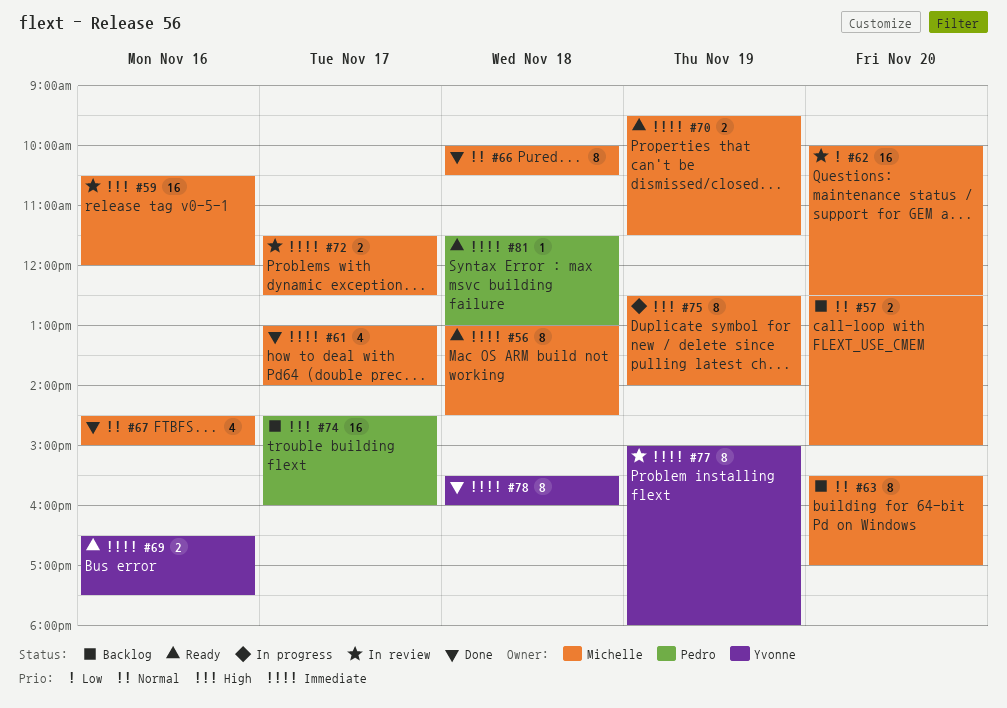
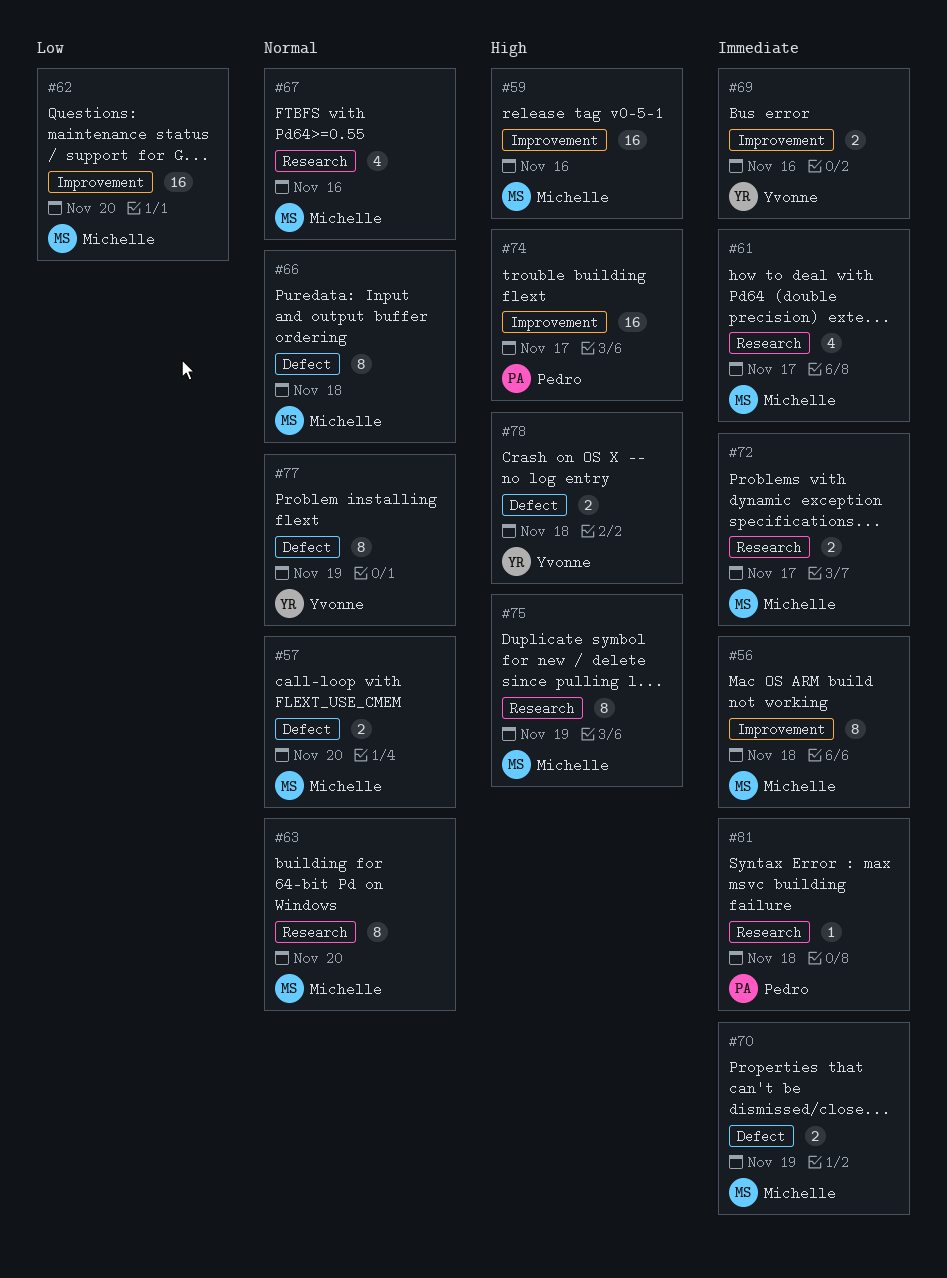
#77, priority: Immediate -> Normal
#78, priority: Immediate -> High
#78, estimate: 8 -> 2

